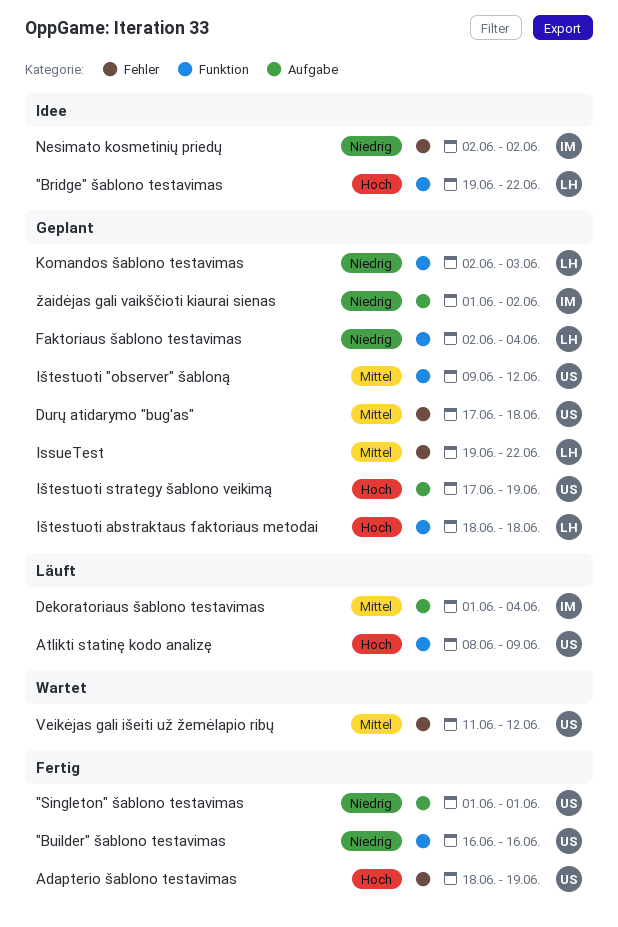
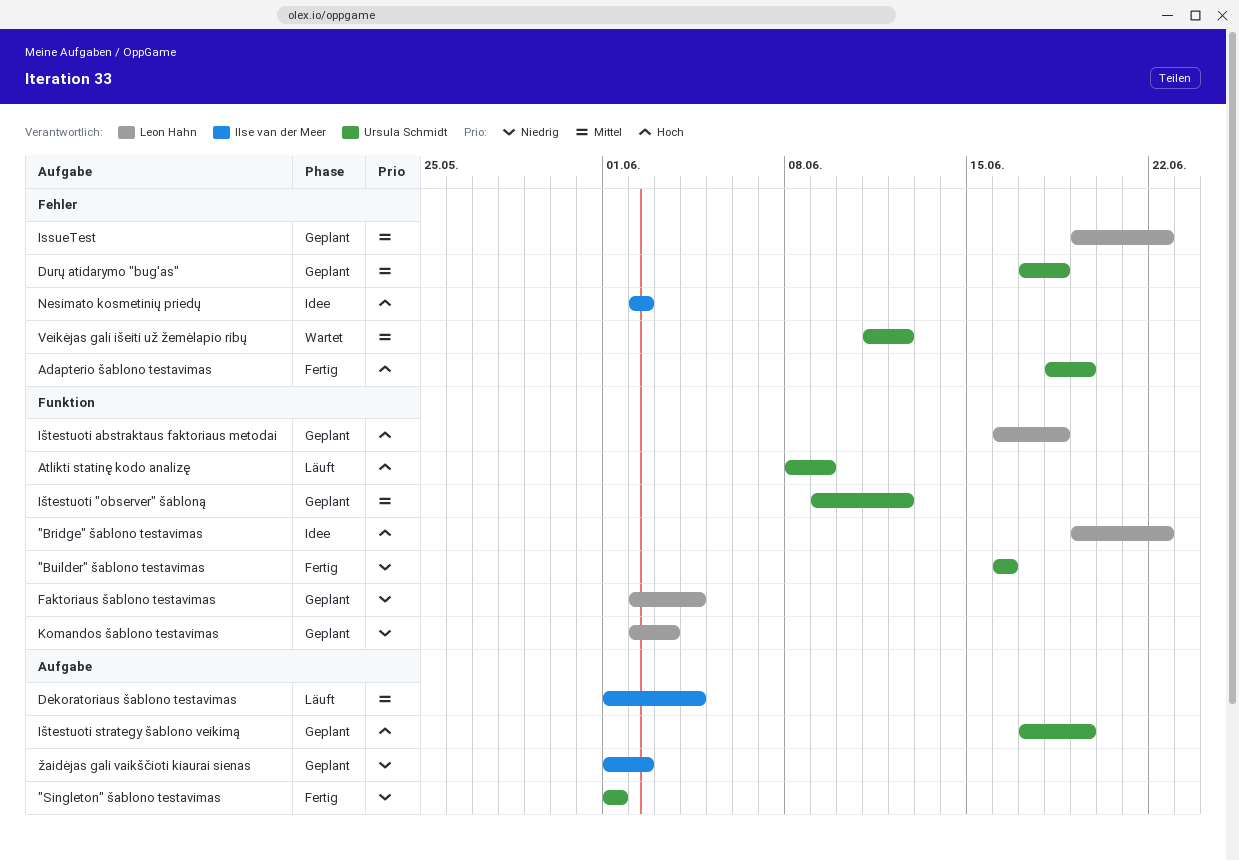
Ištestuoti abstraktaus faktoriaus metodai, start: Jun 18 -> Jun 16
Nesimato kosmetinių priedų, priority: Niedrig -> Hoch

